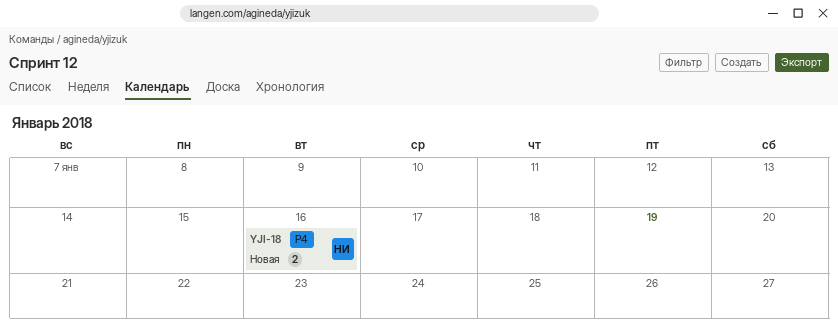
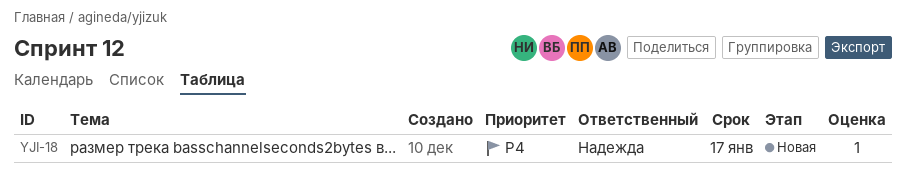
YJI-18, estimate: 2 -> 1
YJI-18, due: Jan 16 -> Jan 17

